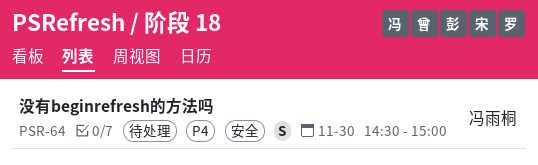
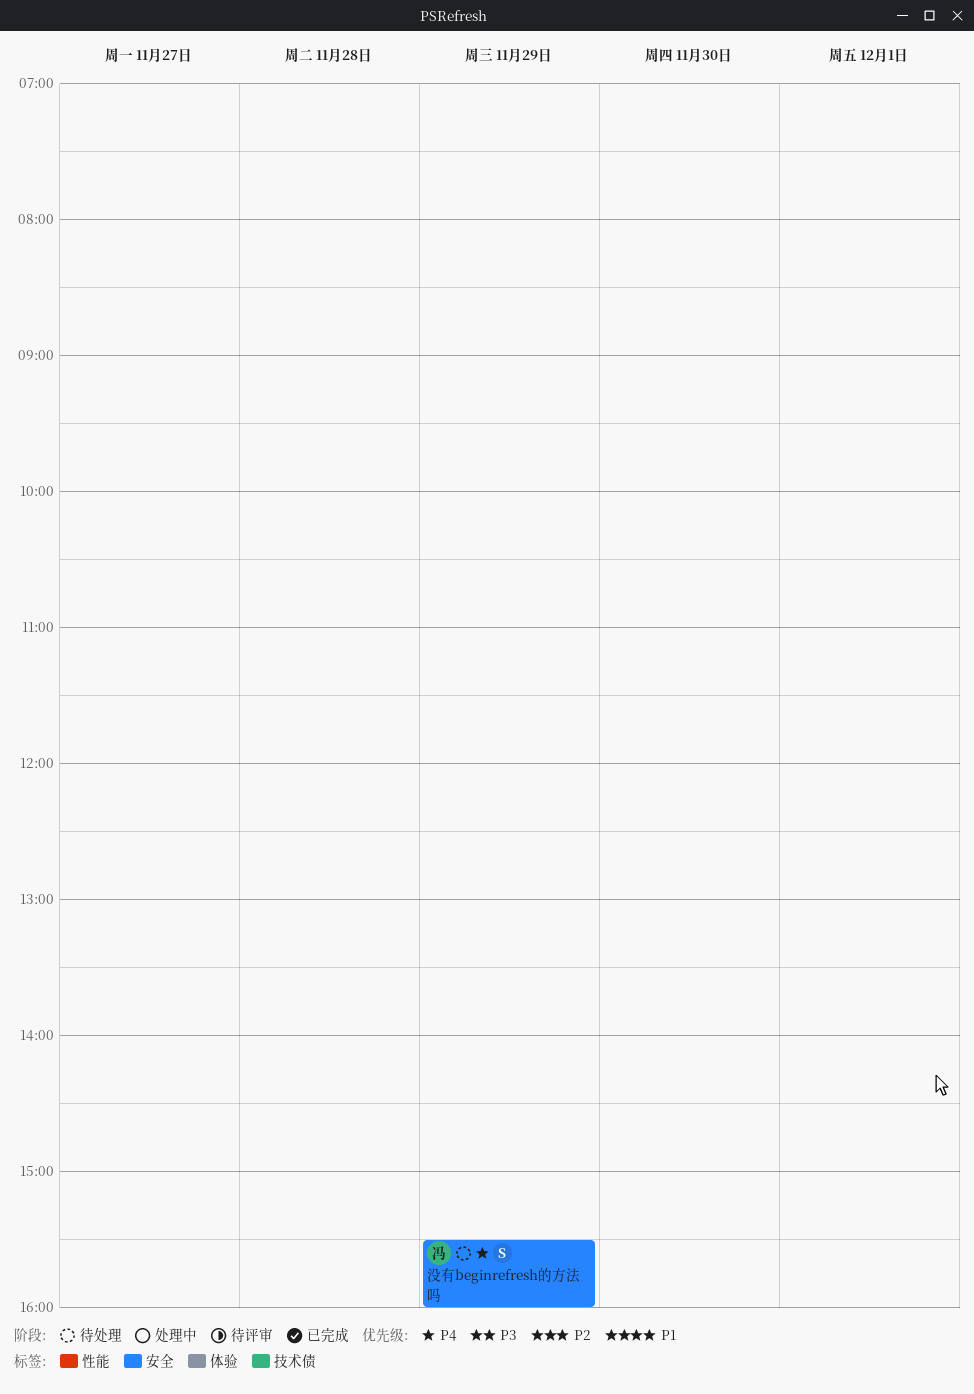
没有beginrefresh的方法吗, day: Nov 30 -> Nov 29
没有beginrefresh的方法吗, begins: 14:30 -> 15:30
没有beginrefresh的方法吗, ends: 15:00 -> 16:00

